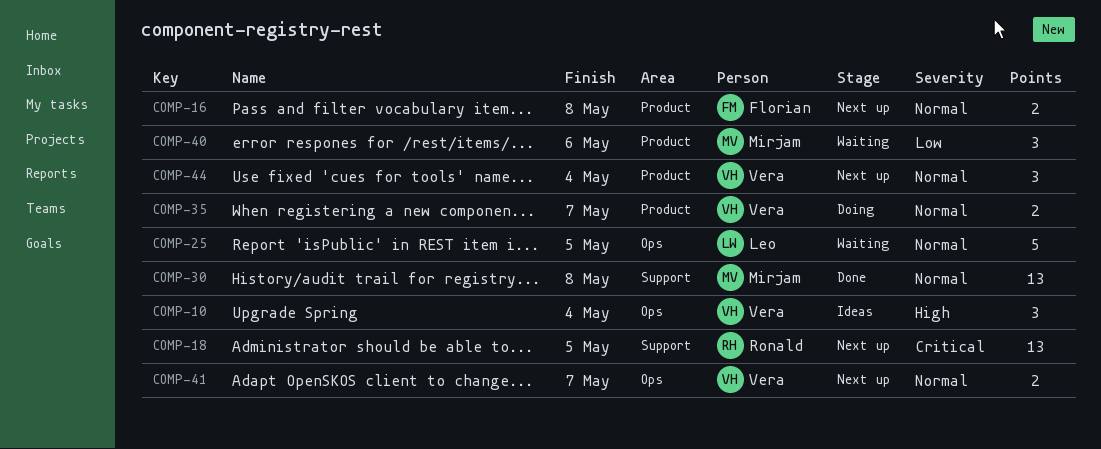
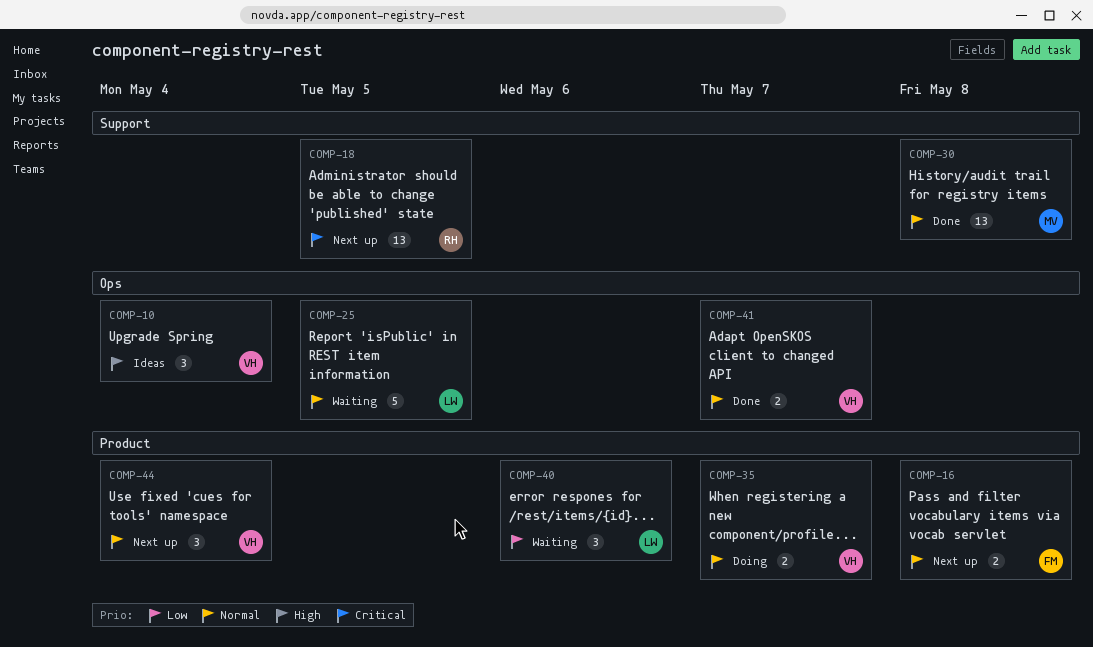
COMP-40, owner: Mirjam -> Leo
COMP-41, status: Next up -> Done

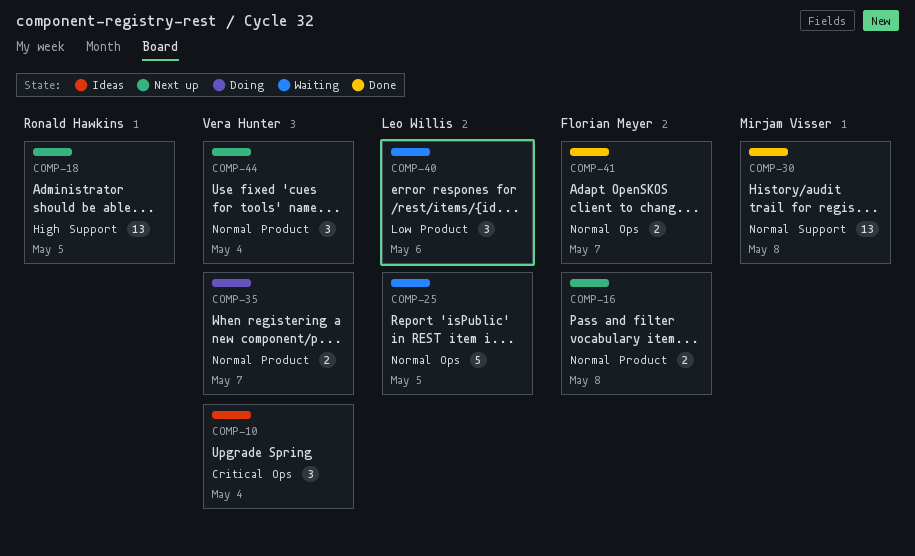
COMP-10, priority: High -> Critical
COMP-18, priority: Critical -> High
COMP-41, owner: Vera Hunter -> Florian Meyer

